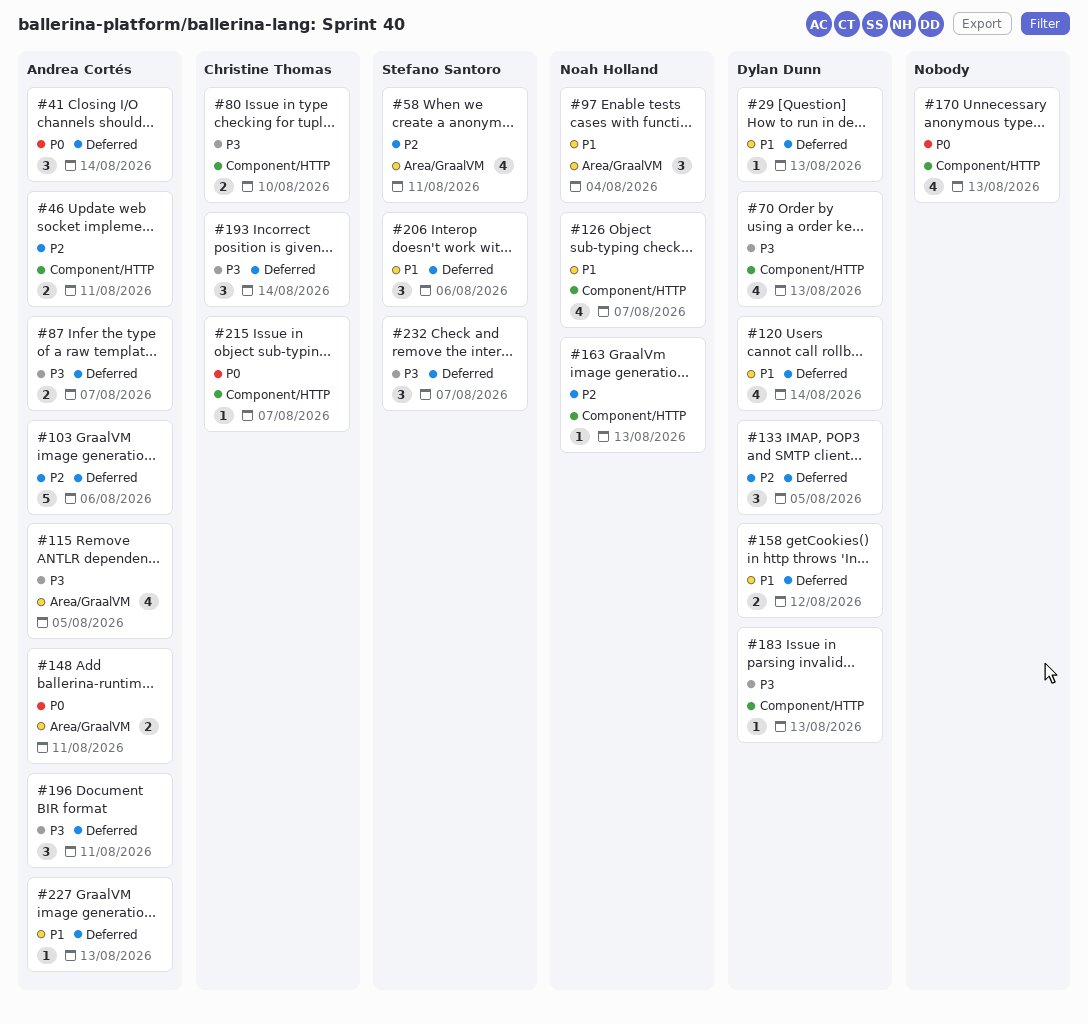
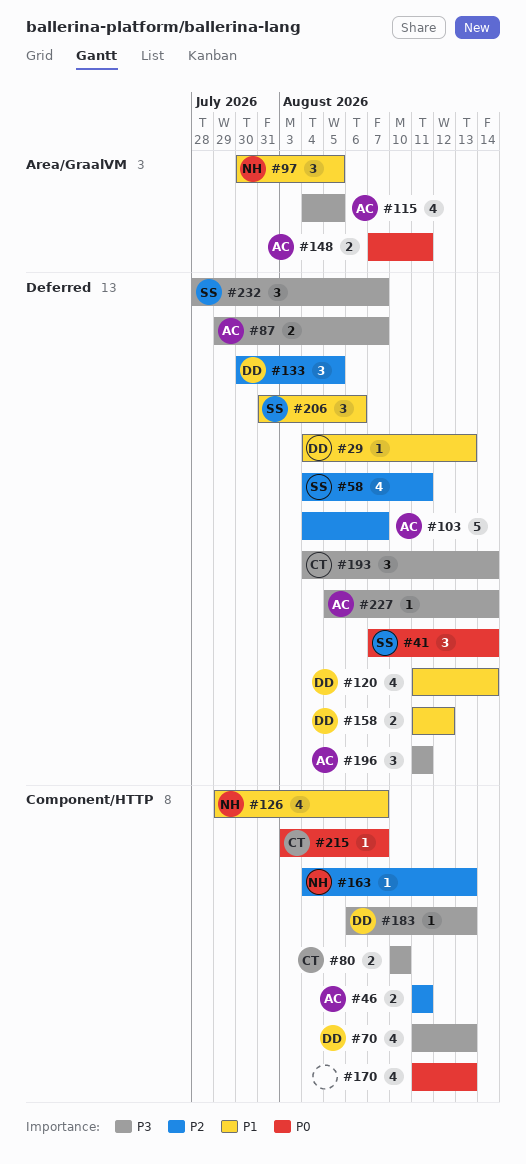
#41, owner: Andrea Cortés -> Stefano Santoro
#58, label: Area/GraalVM -> Deferred
#97, due: Aug 4 -> Aug 5
#103, due: Aug 6 -> Aug 7
#227, priority: P1 -> P3
#227, due: Aug 13 -> Aug 14

